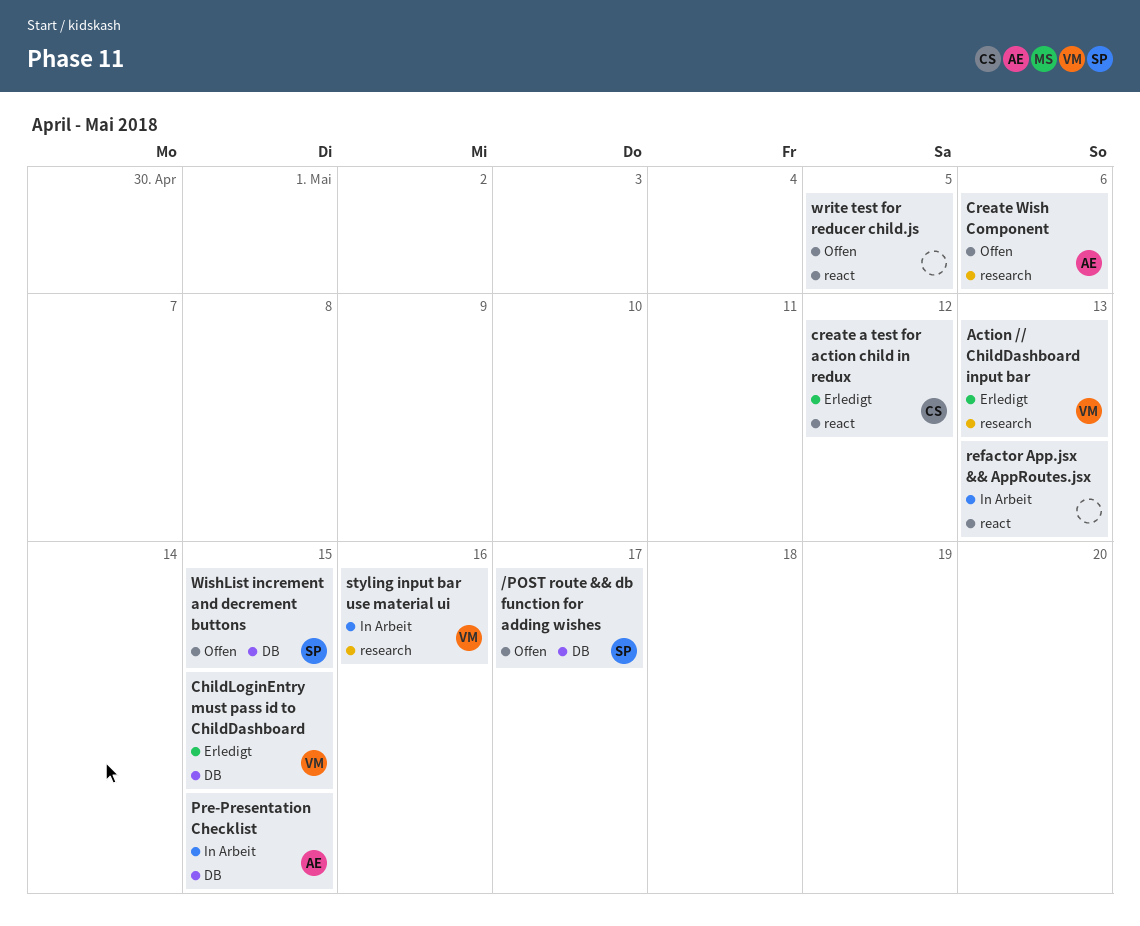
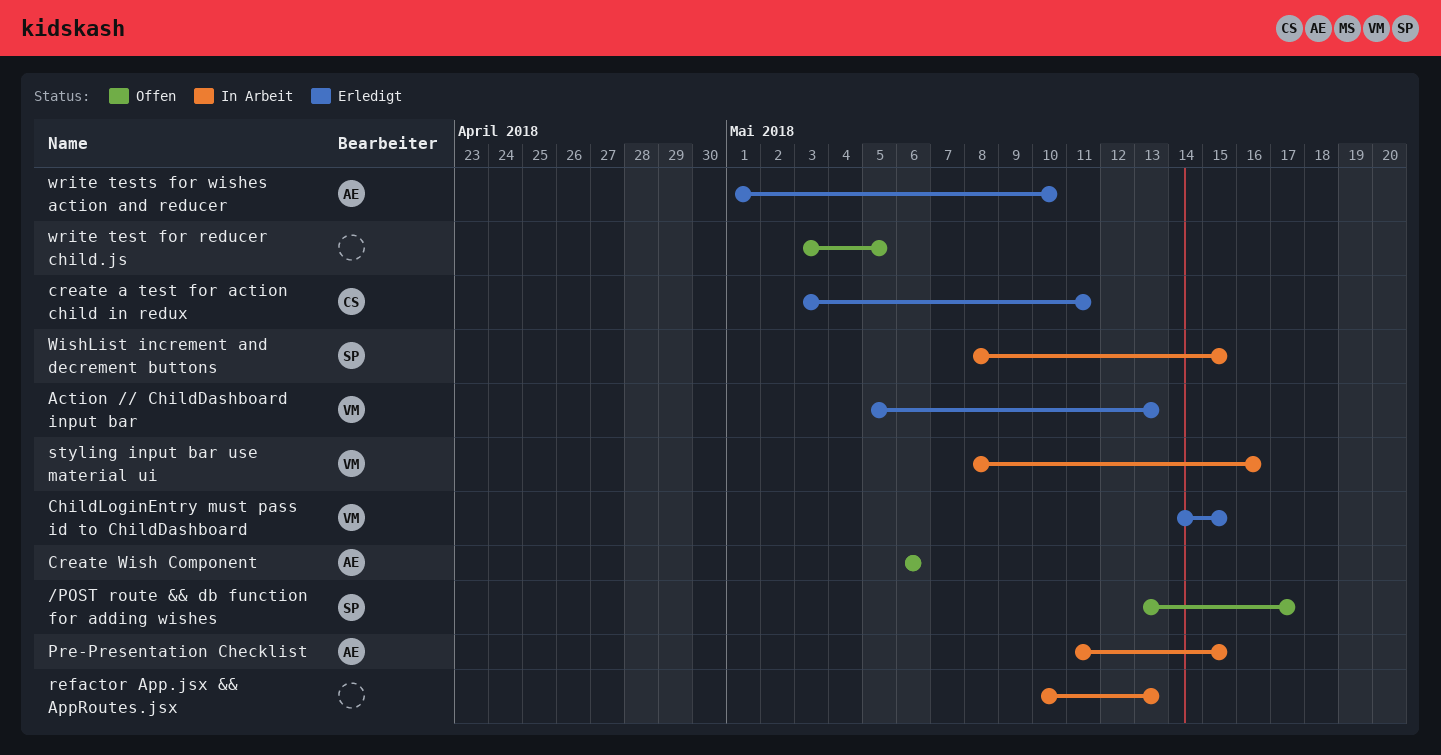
create a test for action child in redux, due: May 12 -> May 11
WishList increment and decrement buttons, status: Offen -> In Arbeit
write tests for wishes action and reducer: none -> present

